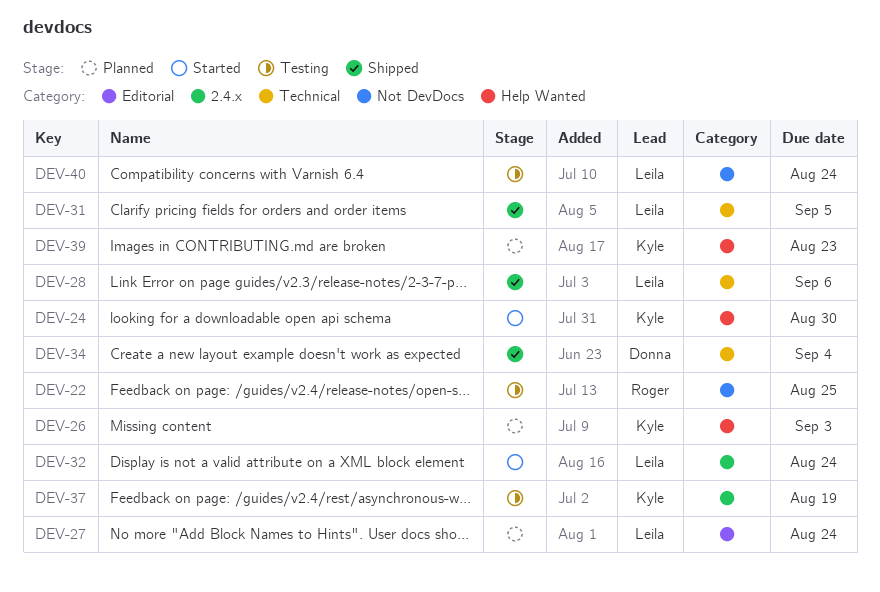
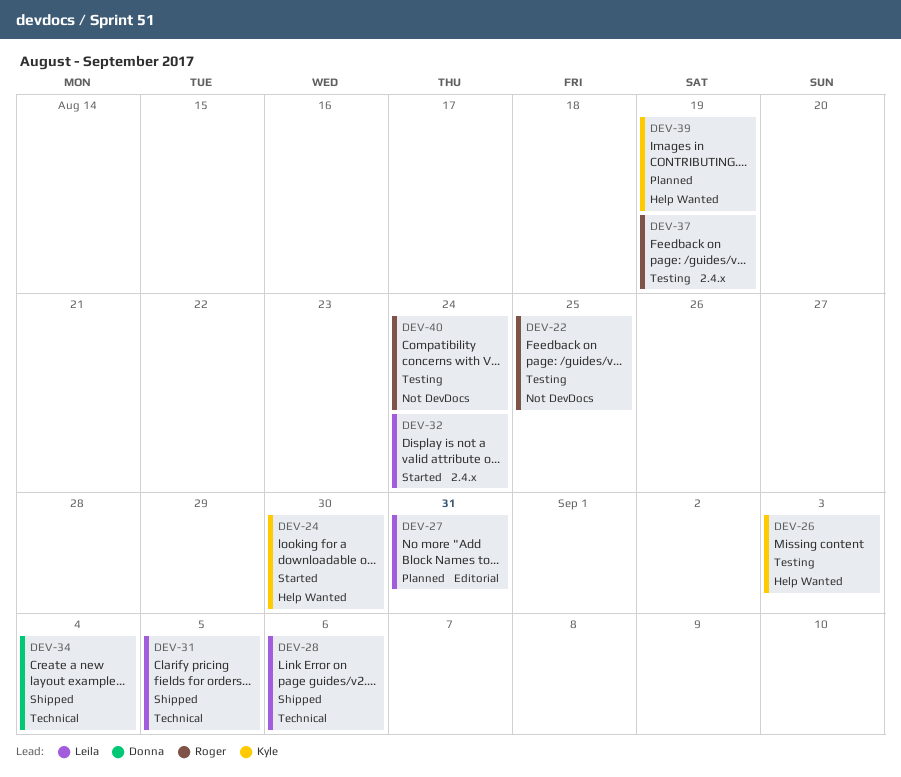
DEV-26, status: Planned -> Testing
DEV-27, due: Aug 24 -> Aug 31
DEV-37, owner: Kyle -> Roger
DEV-39, due: Aug 23 -> Aug 19
DEV-40, owner: Leila -> Roger

